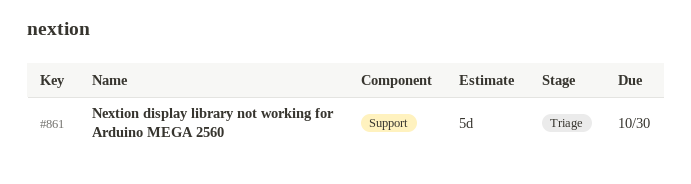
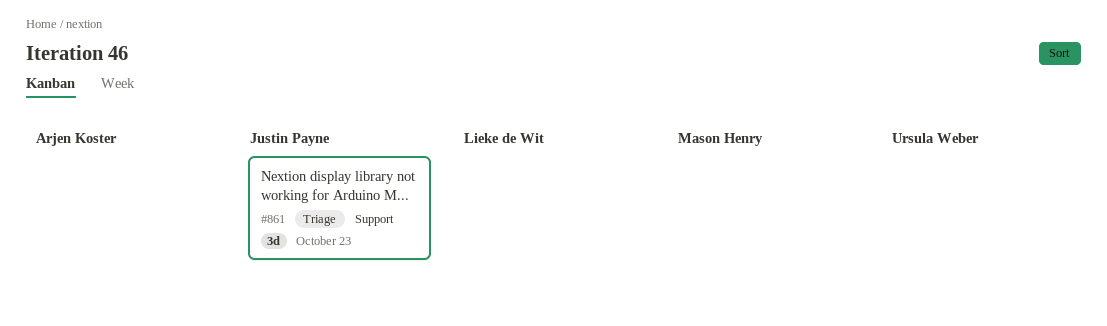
#861, estimate: 5d -> 3d
#861, due: Oct 30 -> Oct 23

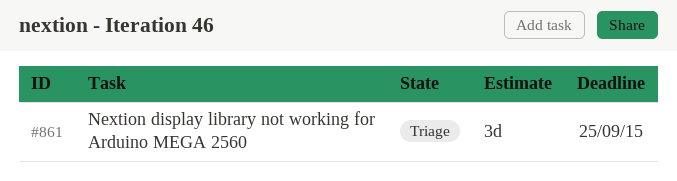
#861, due: Oct 23 -> Sep 25

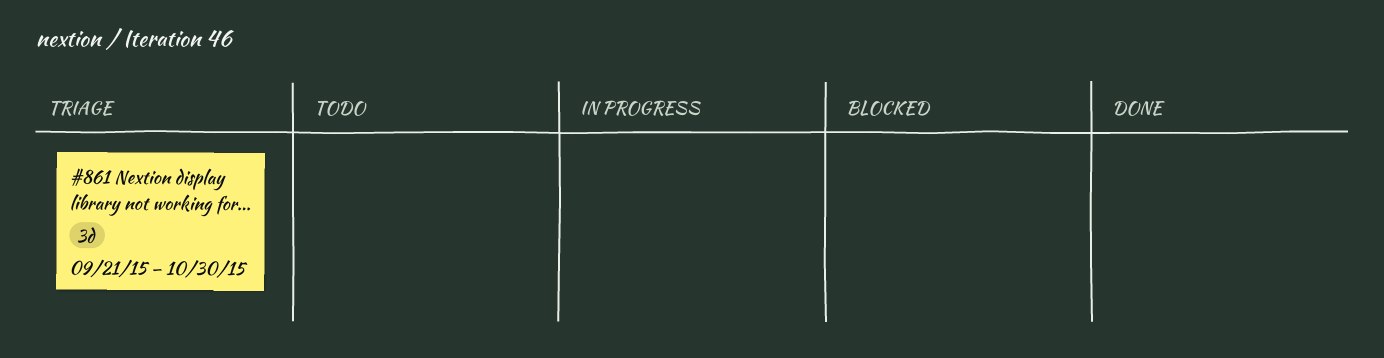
#861, due: Sep 25 -> Oct 30

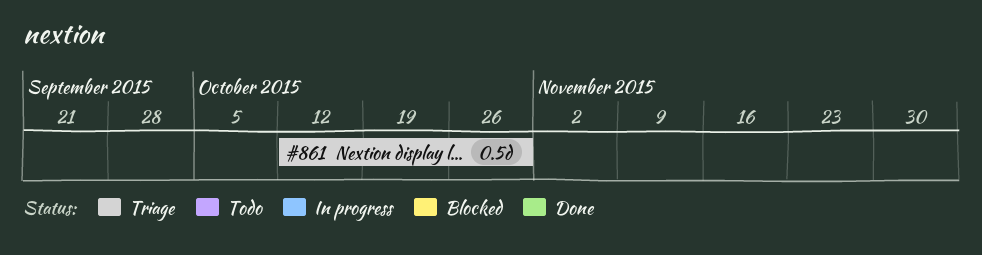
#861, estimate: 3d -> 0.5d
#861, start: Sep 21 -> Oct 12

